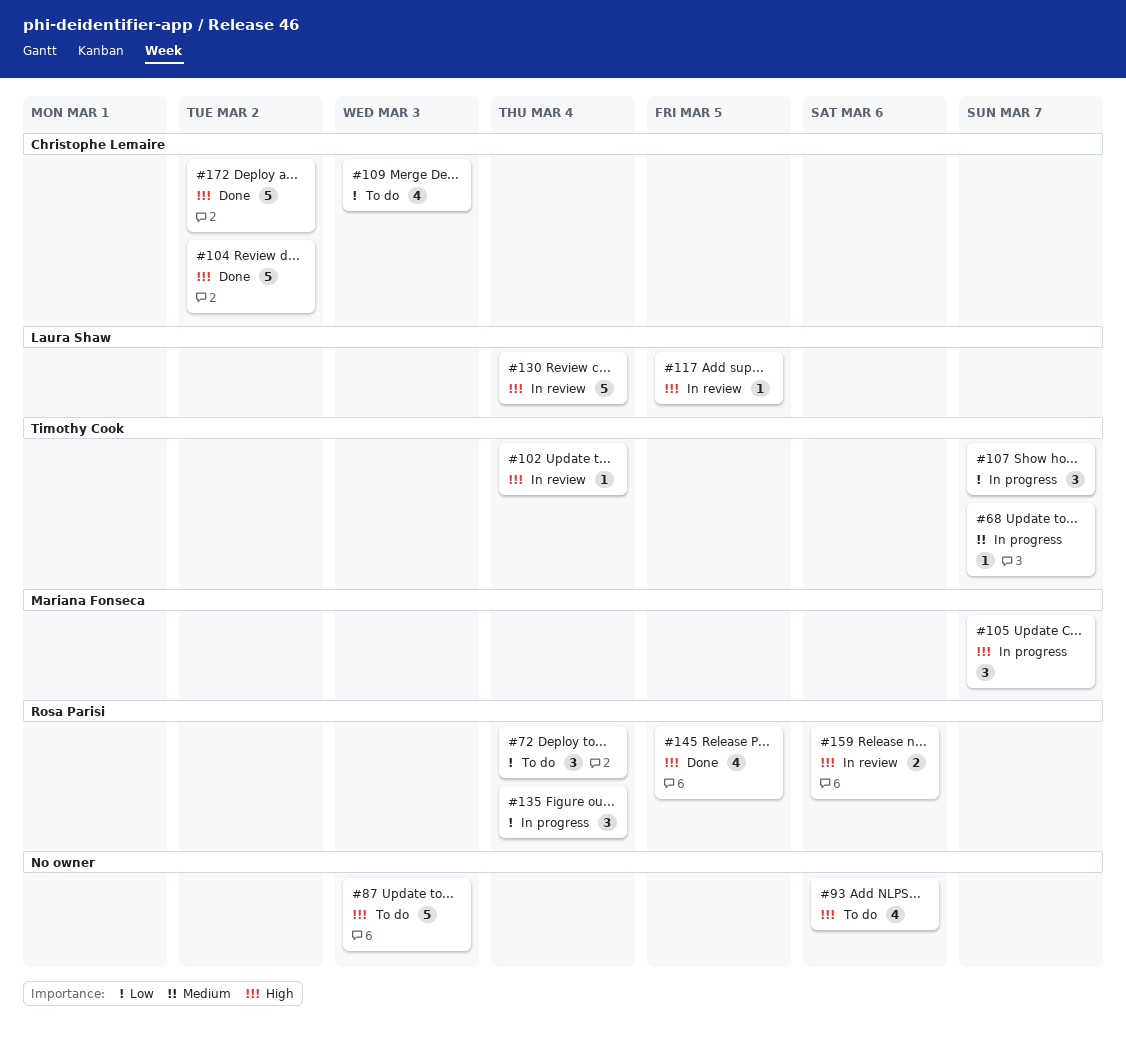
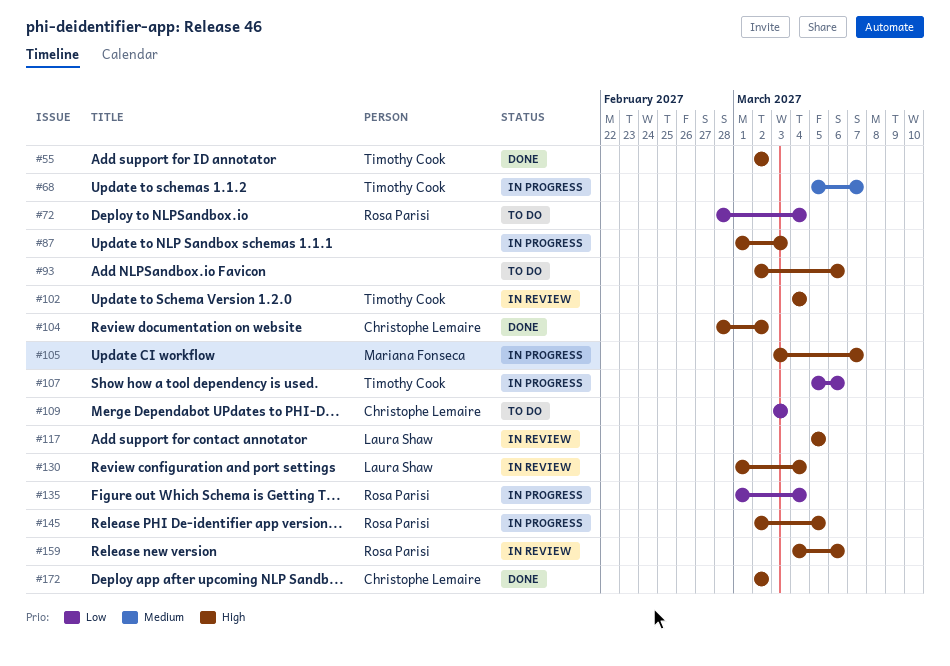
#55: none -> present
#87, status: To do -> In progress
#107, due: Mar 7 -> Mar 6
#145, status: Done -> In progress

